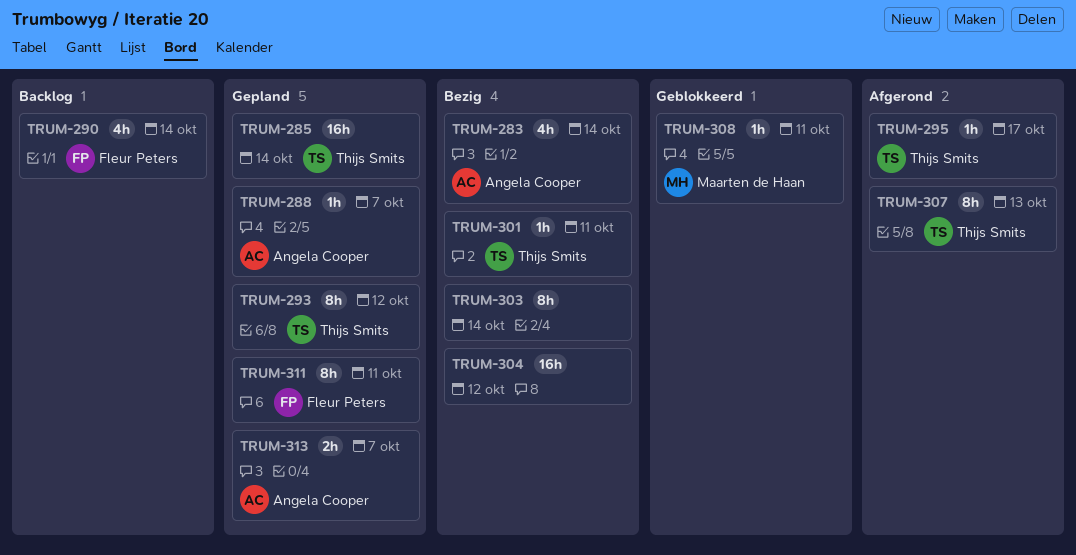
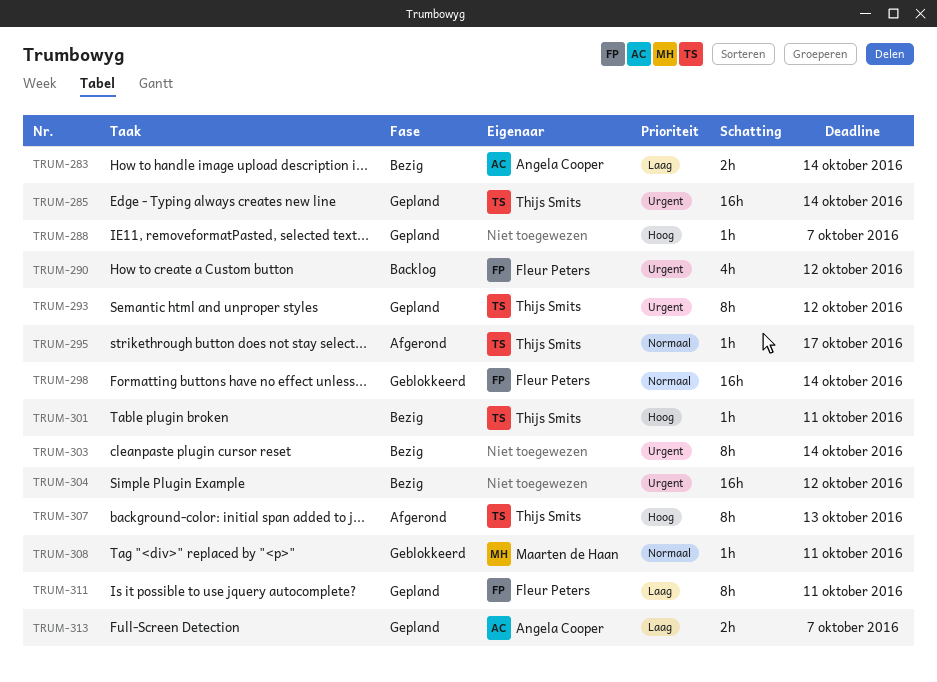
TRUM-283, estimate: 4h -> 2h
TRUM-288, owner: Angela Cooper -> none
TRUM-290, due: Oct 14 -> Oct 12
TRUM-298: none -> present

